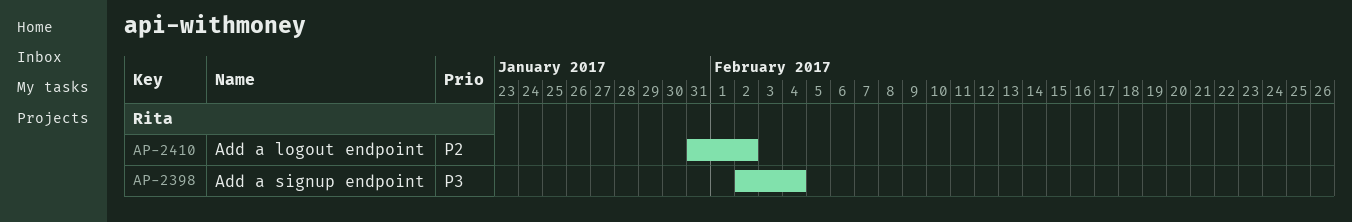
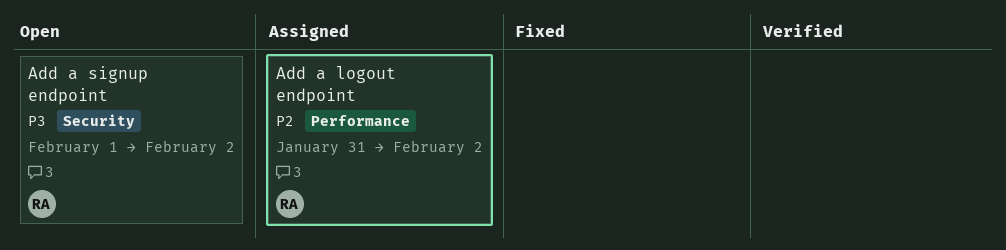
Add a signup endpoint, start: Feb 2 -> Feb 1
Add a signup endpoint, due: Feb 4 -> Feb 2

